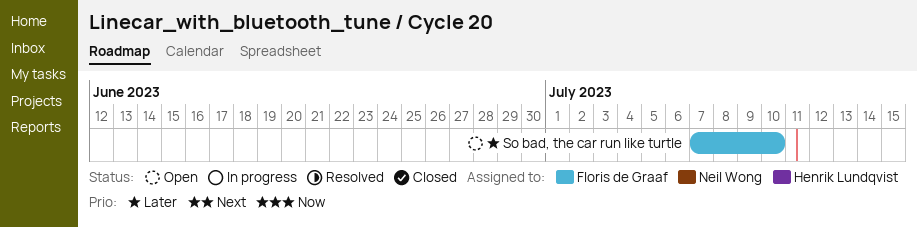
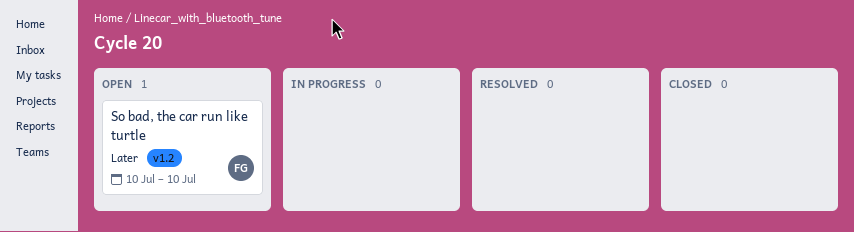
So bad, the car run like turtle, start: Jul 7 -> Jul 10

